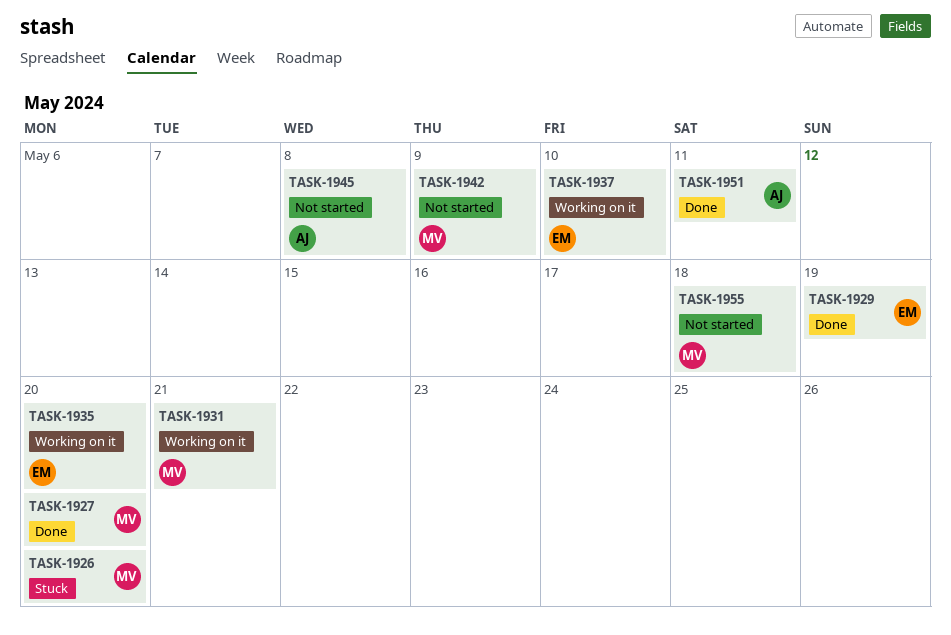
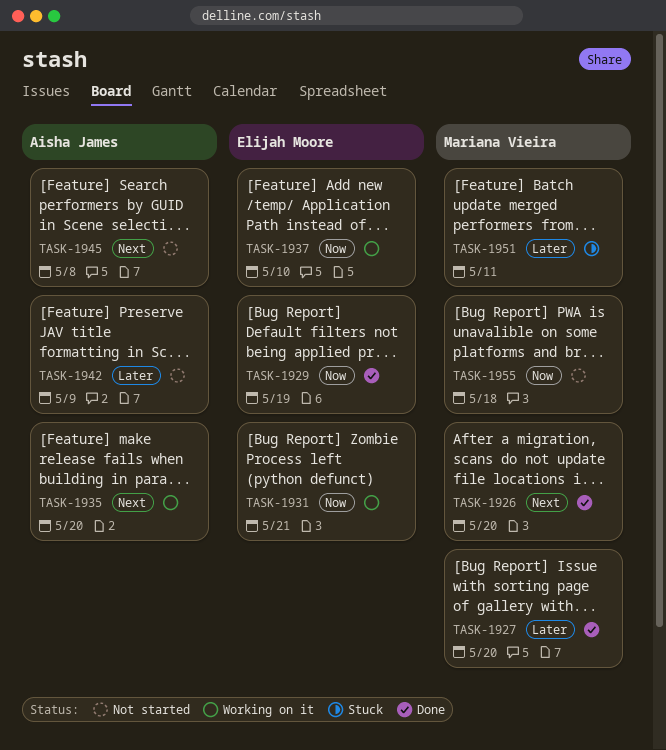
TASK-1926, status: Stuck -> Done
TASK-1931, owner: Mariana Vieira -> Elijah Moore
TASK-1935, owner: Elijah Moore -> Aisha James
TASK-1942, owner: Mariana Vieira -> Aisha James
TASK-1951, status: Done -> Stuck
TASK-1951, owner: Aisha James -> Mariana Vieira

